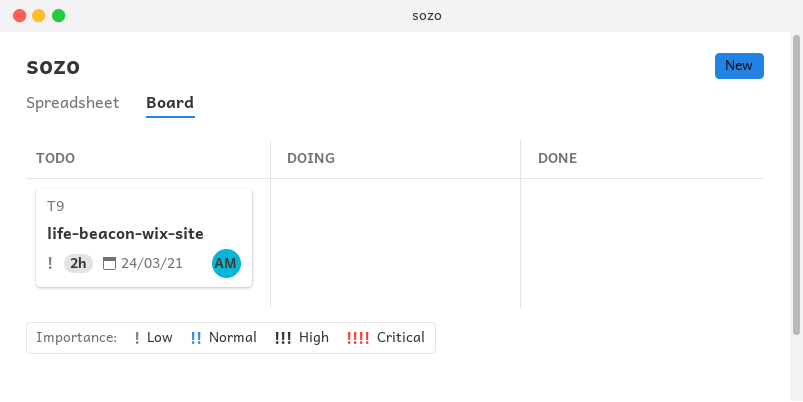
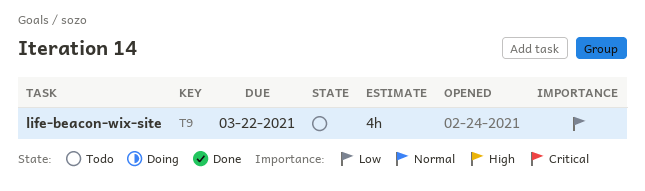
T9, estimate: 2h -> 4h
T9, due: Mar 24 -> Mar 22

